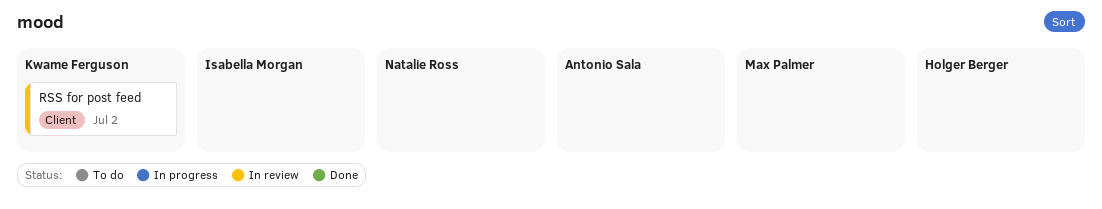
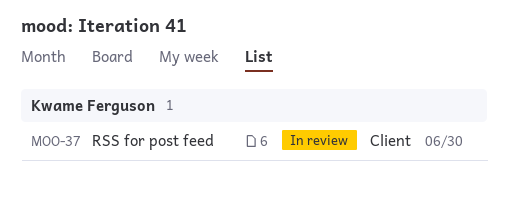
RSS for post feed, due: Jul 2 -> Jun 30

